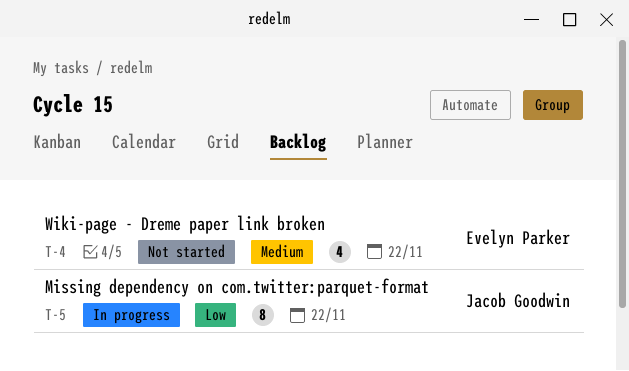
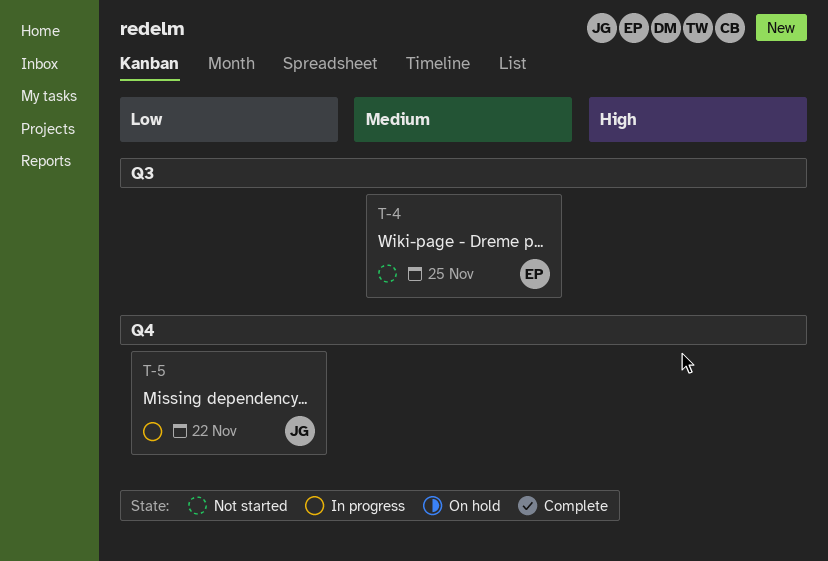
T-4, due: Nov 22 -> Nov 25

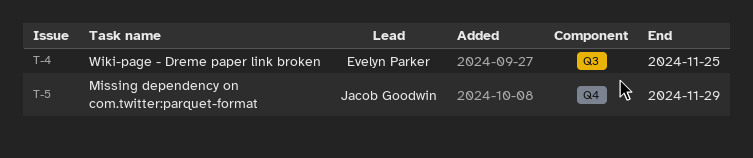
T-5, due: Nov 22 -> Nov 29

